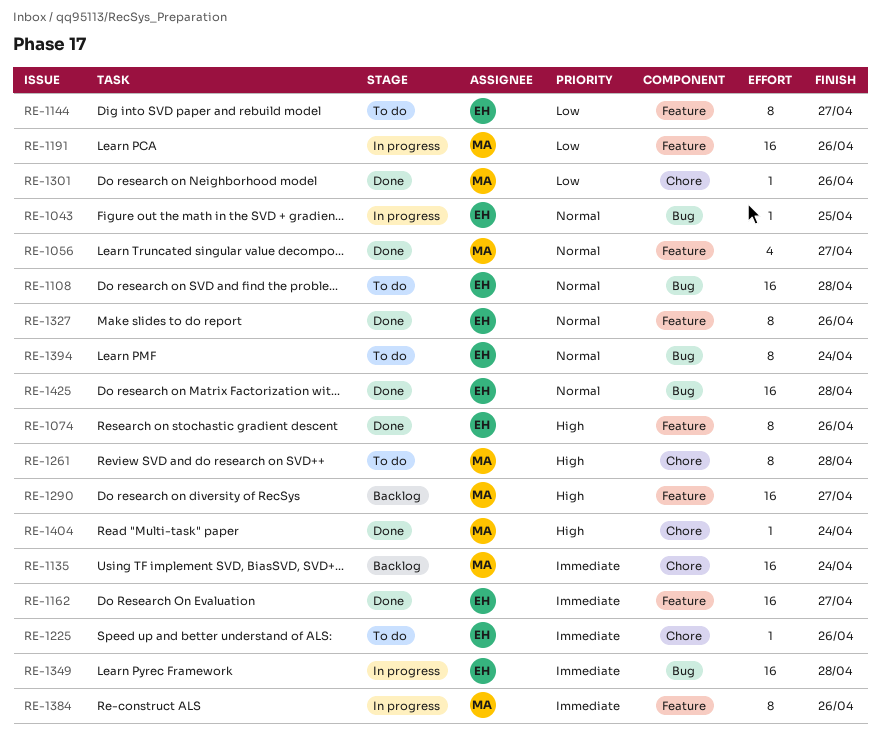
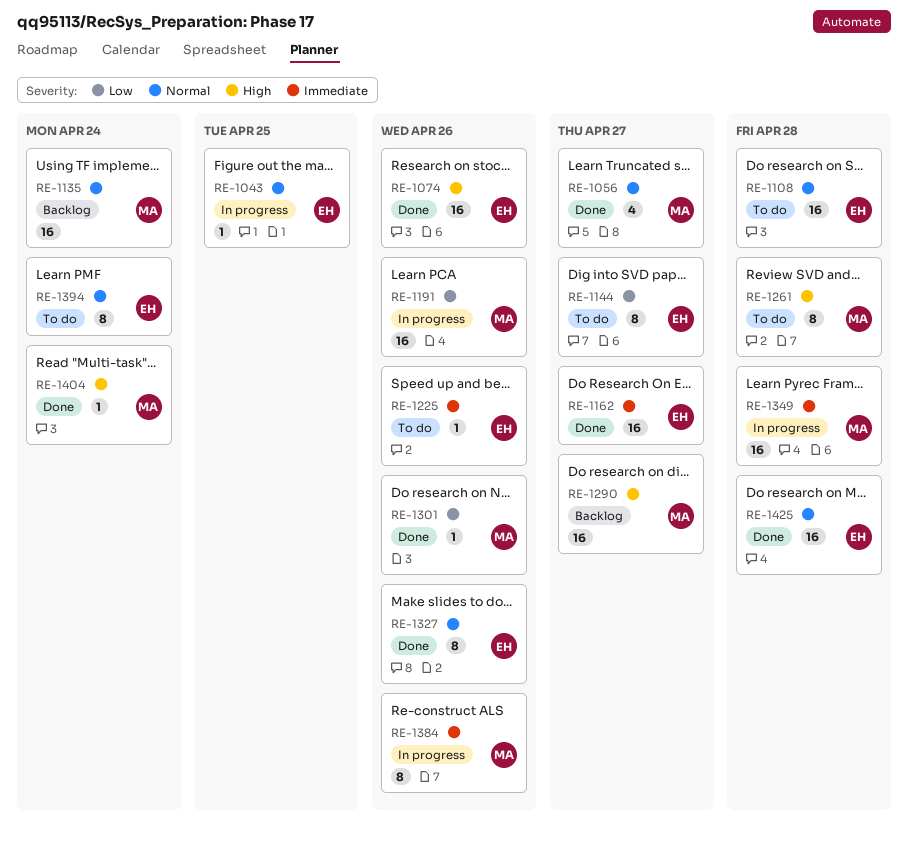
RE-1074, estimate: 8 -> 16
RE-1135, priority: Immediate -> Normal
RE-1349, owner: EH -> MA

